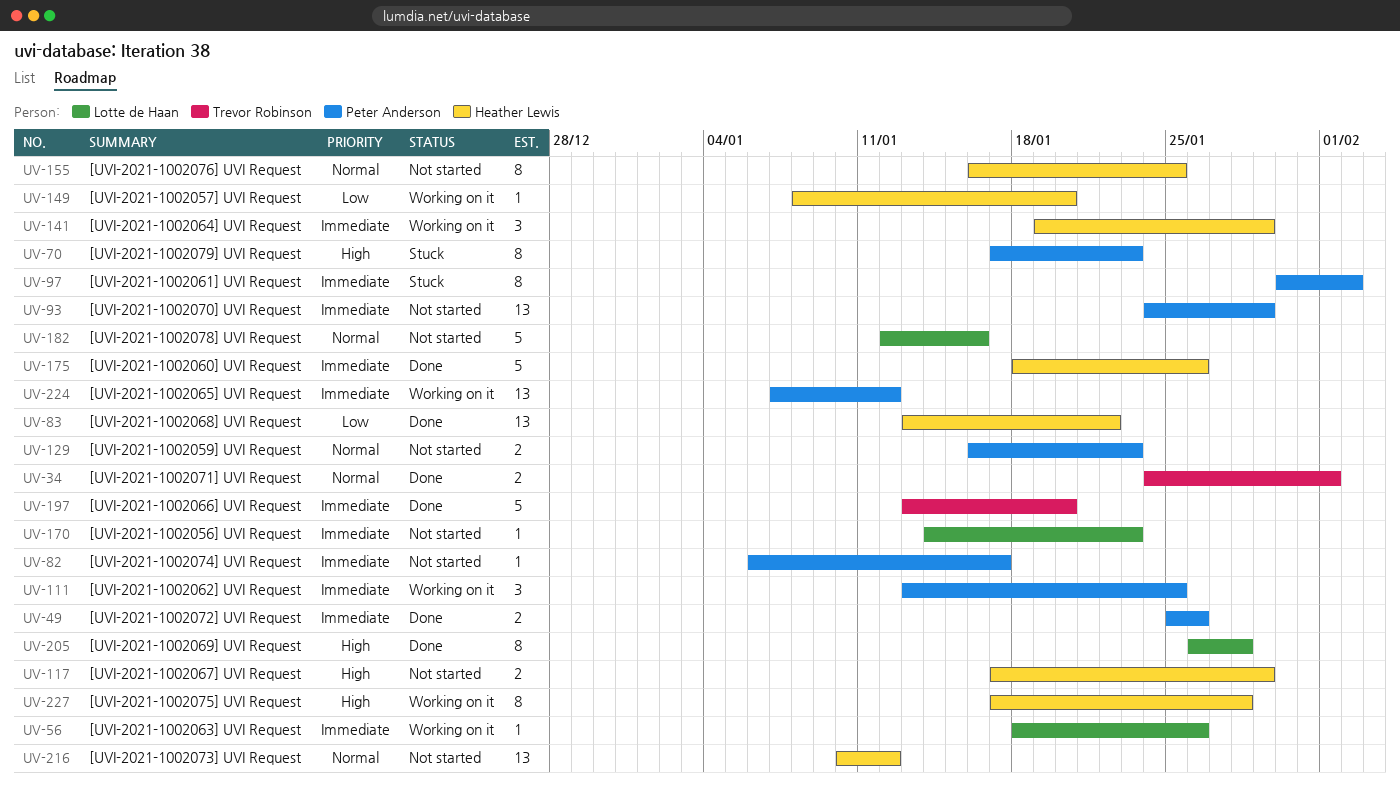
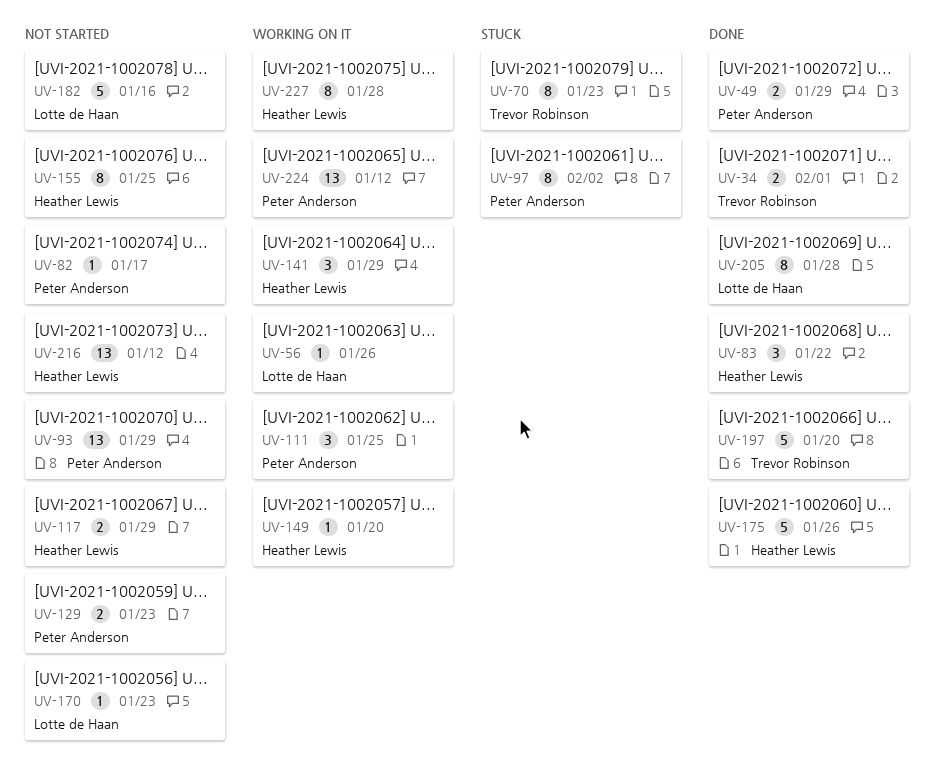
UV-49, due: Jan 26 -> Jan 29
UV-70, owner: Peter Anderson -> Trevor Robinson
UV-83, estimate: 13 -> 3

